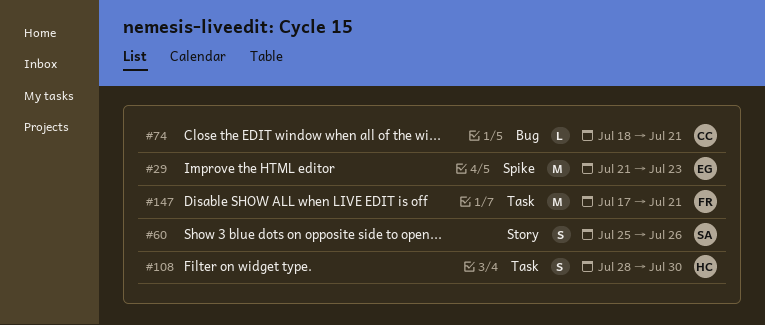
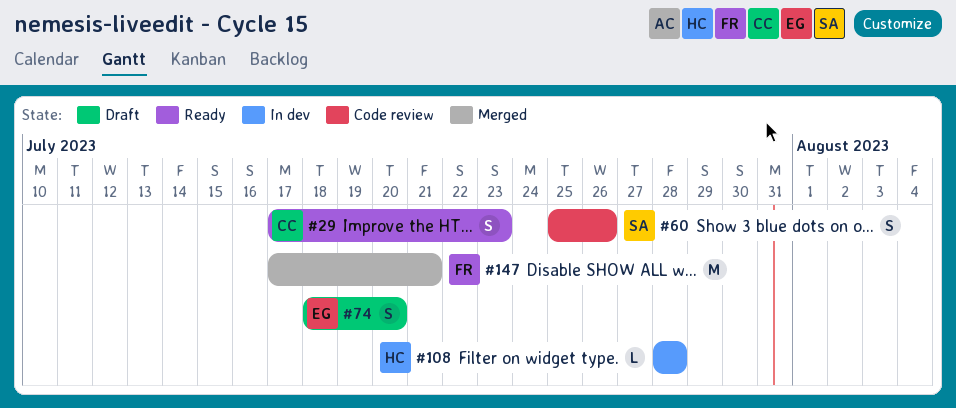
#29, owner: EG -> CC
#29, estimate: M -> S
#29, start: Jul 21 -> Jul 17
#74, owner: CC -> EG
#74, estimate: L -> S
#74, due: Jul 21 -> Jul 20
#108, estimate: S -> L
#108, due: Jul 30 -> Jul 28

